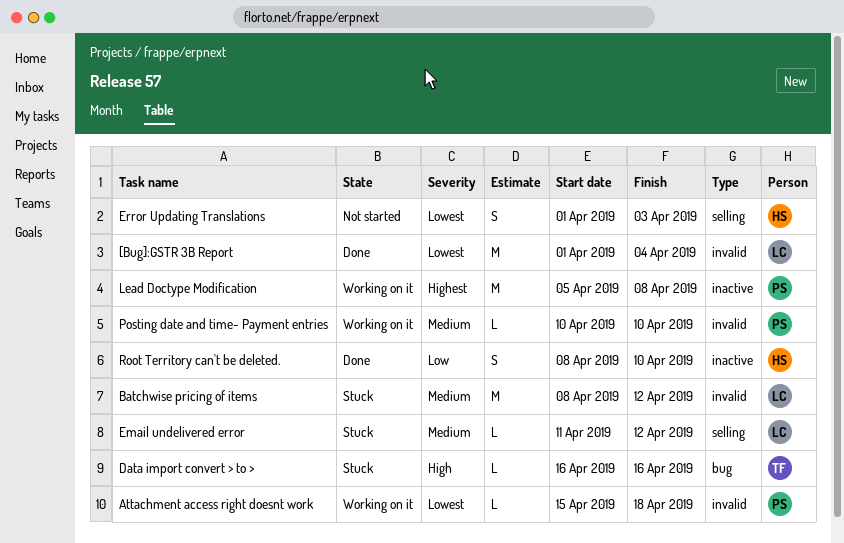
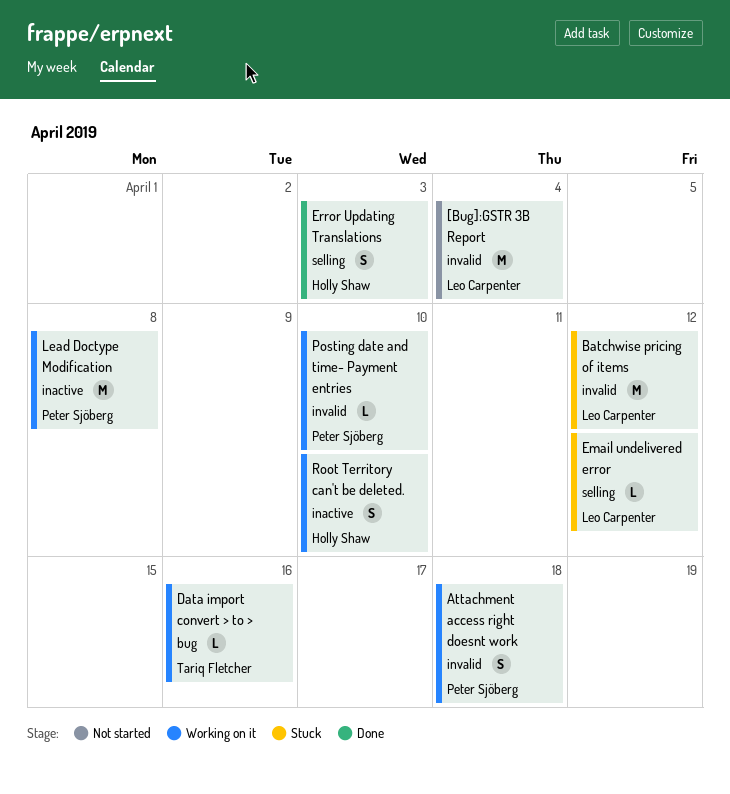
[Bug]:GSTR 3B Report, status: Done -> Not started
Attachment access right doesnt work, estimate: L -> S
Data import convert > to >, status: Stuck -> Working on it
Error Updating Translations, status: Not started -> Done
Root Territory can't be deleted., status: Done -> Working on it

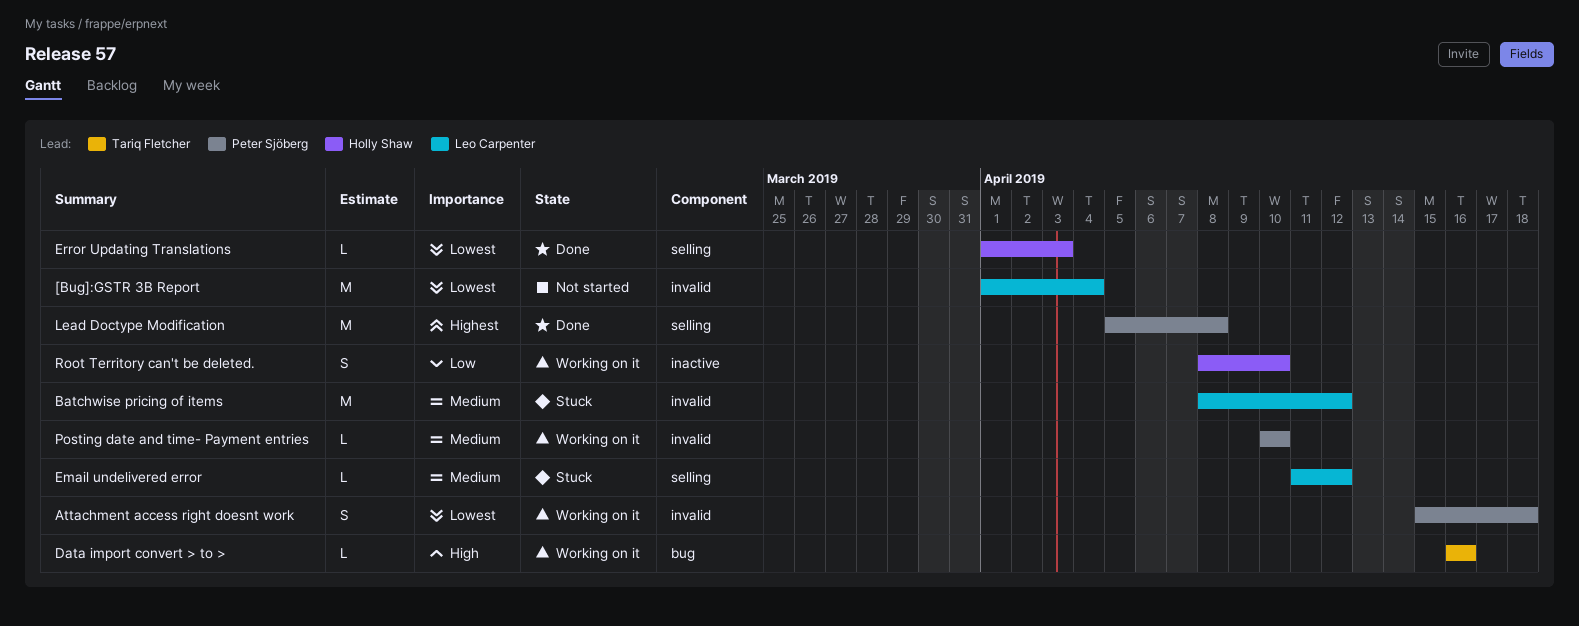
Error Updating Translations, estimate: S -> L
Lead Doctype Modification, status: Working on it -> Done
Lead Doctype Modification, label: inactive -> selling

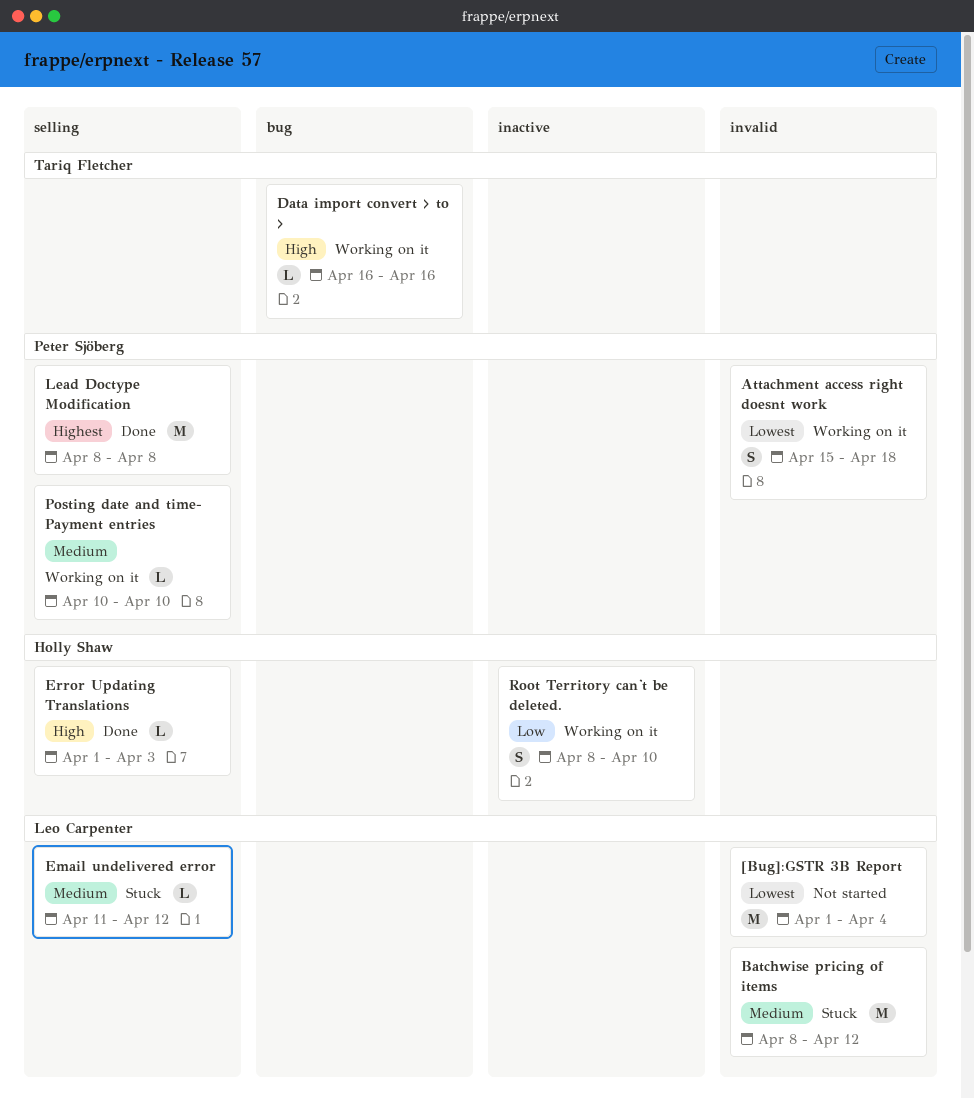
Error Updating Translations, priority: Lowest -> High
Lead Doctype Modification, start: Apr 5 -> Apr 8
Posting date and time- Payment entries, label: invalid -> selling

